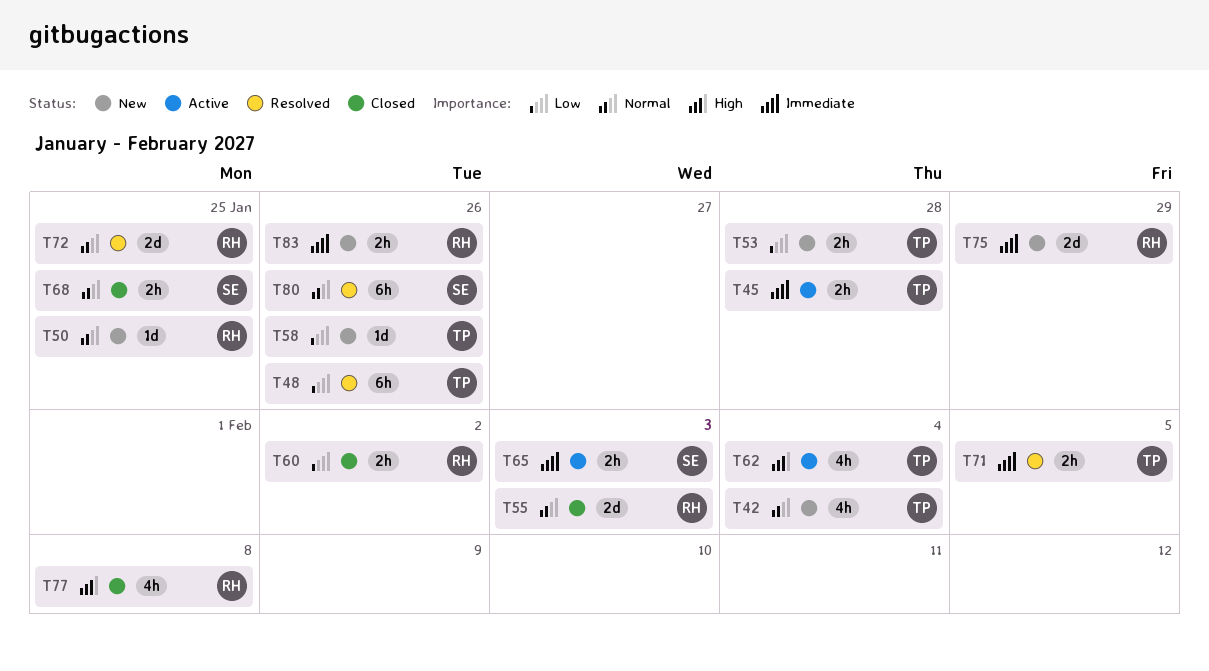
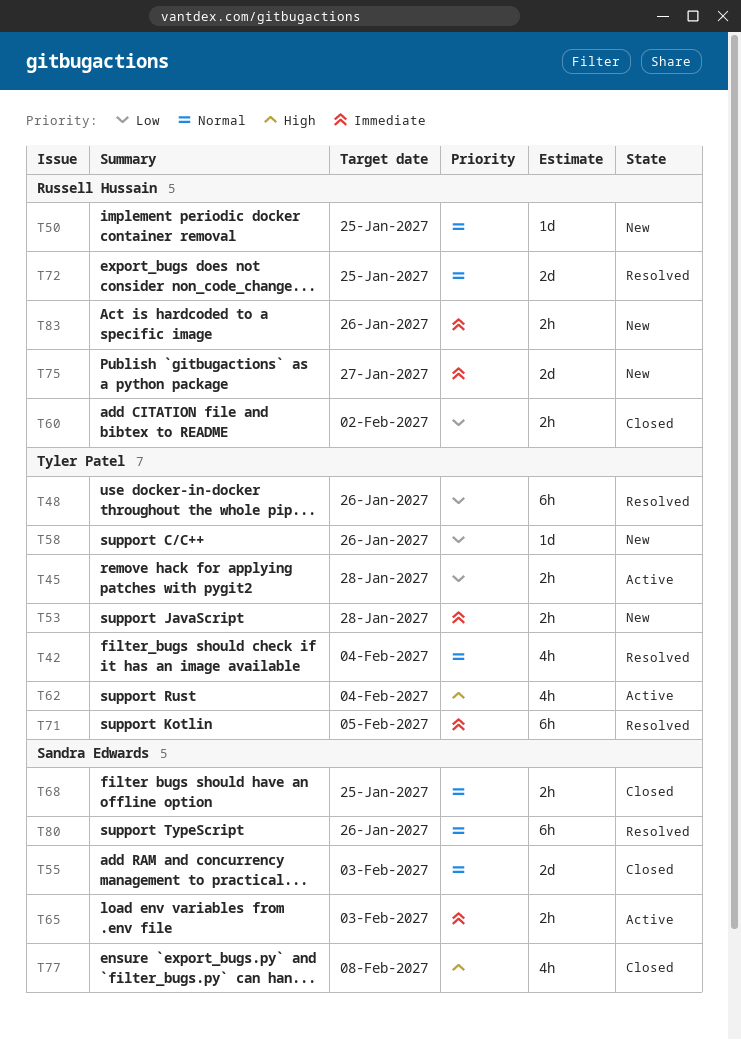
T42, status: New -> Resolved
T45, priority: Immediate -> Low
T53, priority: Low -> Immediate
T55, owner: Russell Hussain -> Sandra Edwards
T71, estimate: 2h -> 6h
T75, due: Jan 29 -> Jan 27
T77, owner: Russell Hussain -> Sandra Edwards

